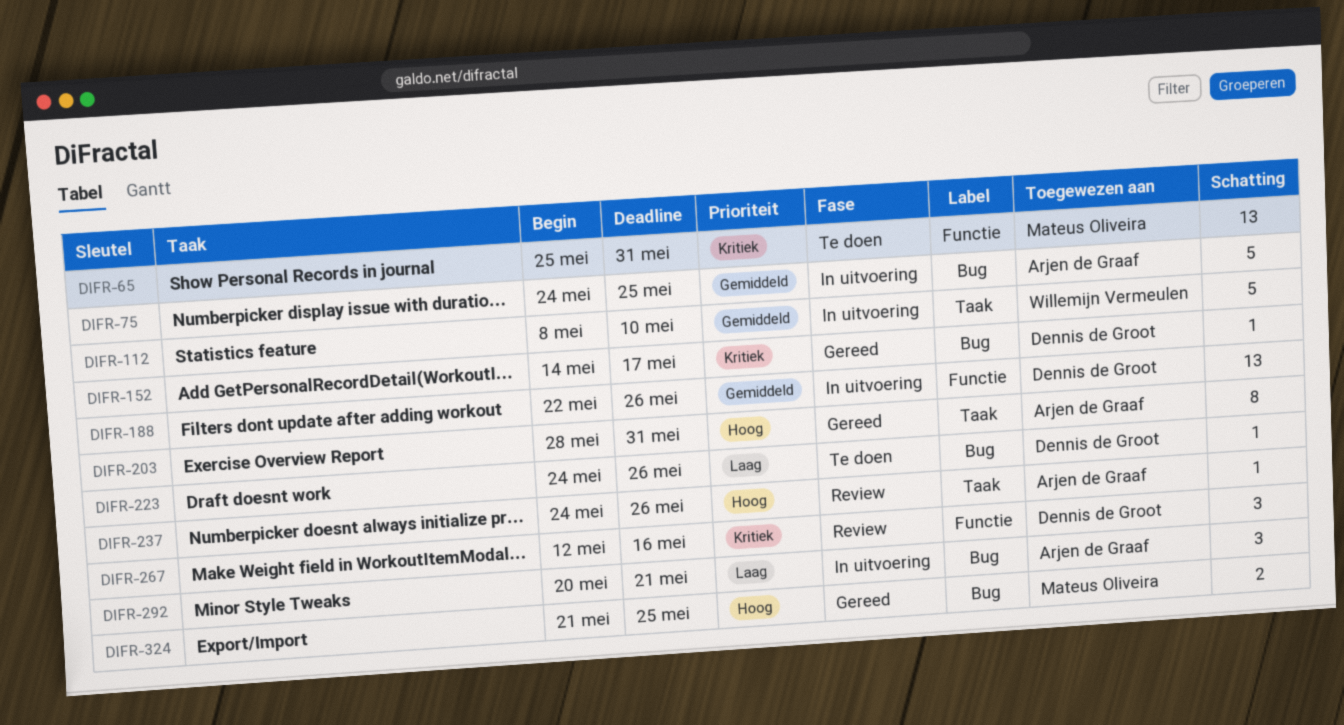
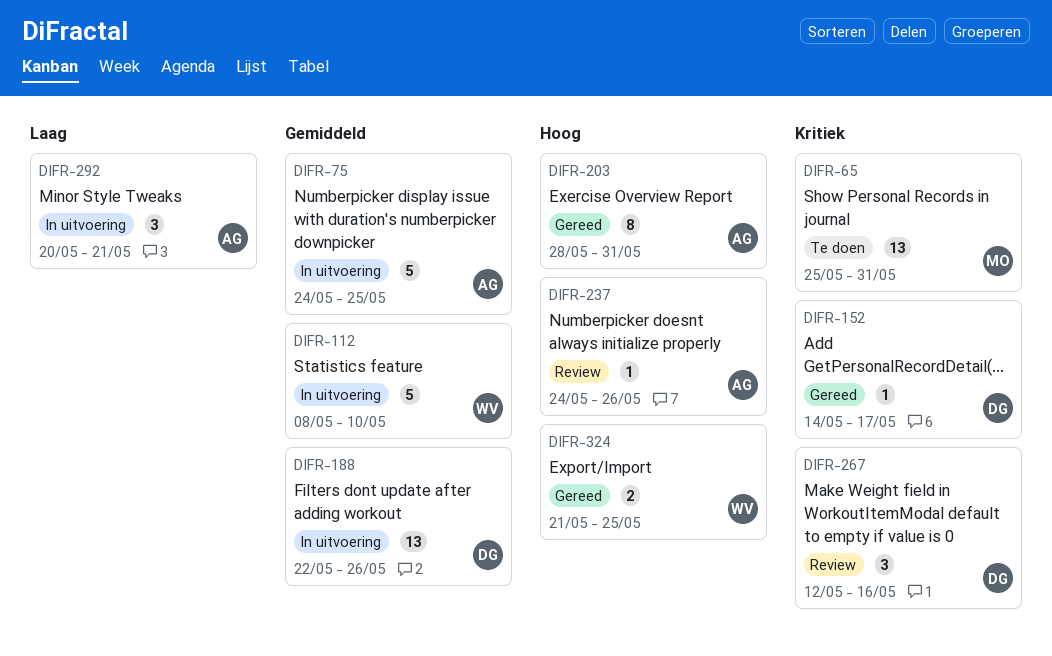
DIFR-223: present -> none
DIFR-324, owner: Mateus Oliveira -> Willemijn Vermeulen

